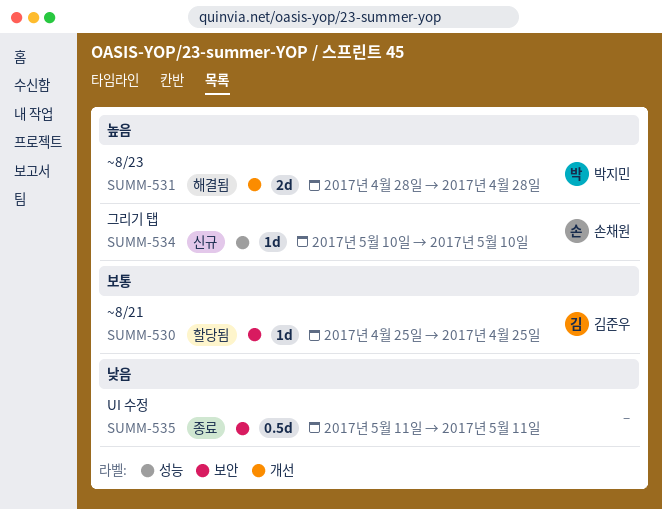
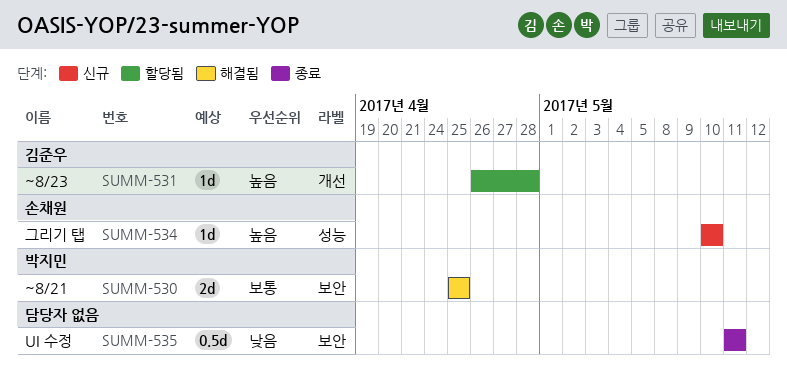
SUMM-530, status: 할당됨 -> 해결됨
SUMM-530, owner: 김준우 -> 박지민
SUMM-530, estimate: 1d -> 2d
SUMM-531, status: 해결됨 -> 할당됨
SUMM-531, owner: 박지민 -> 김준우
SUMM-531, estimate: 2d -> 1d
SUMM-531, start: Apr 28 -> Apr 26

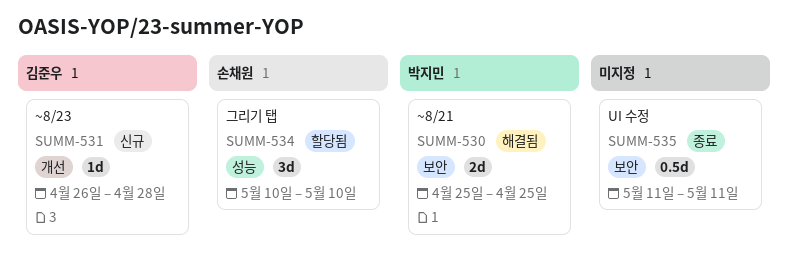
SUMM-531, status: 할당됨 -> 신규
SUMM-534, status: 신규 -> 할당됨
SUMM-534, estimate: 1d -> 3d

